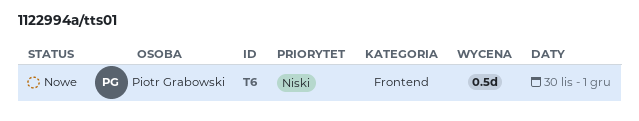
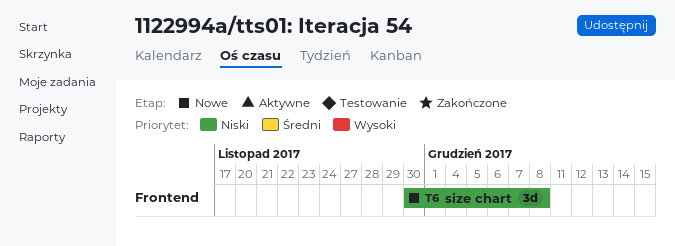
T6, estimate: 0.5d -> 3d
T6, due: Dec 1 -> Dec 8

